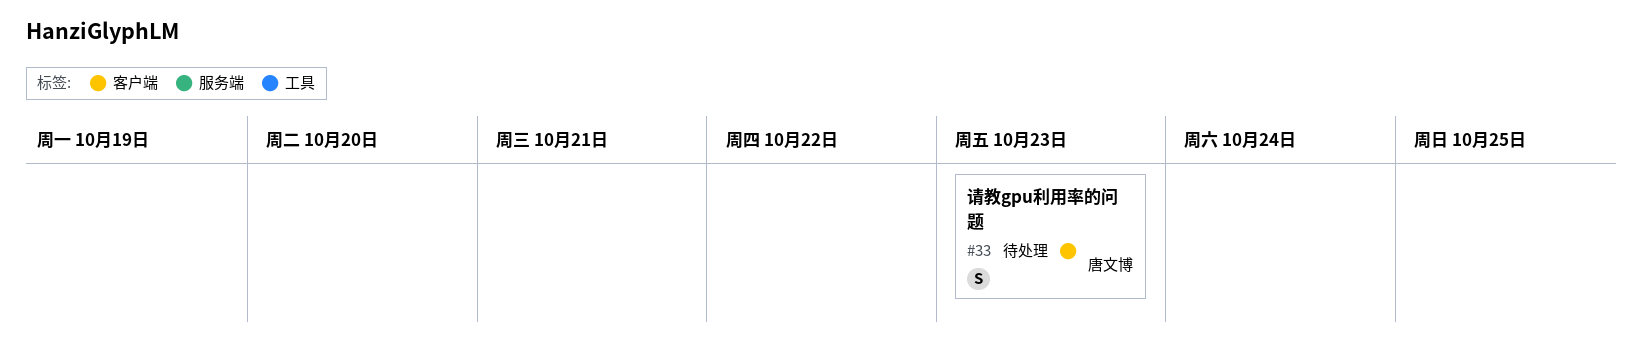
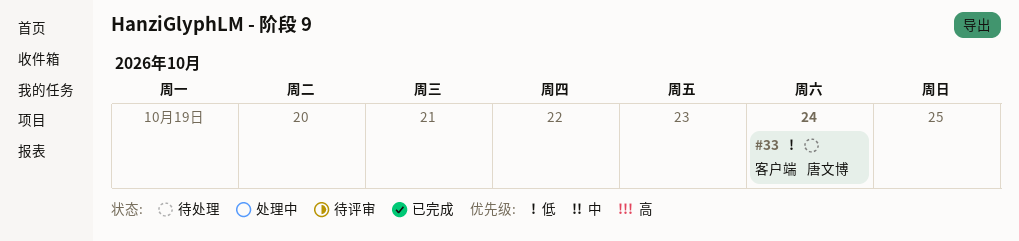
#33, due: Oct 23 -> Oct 24

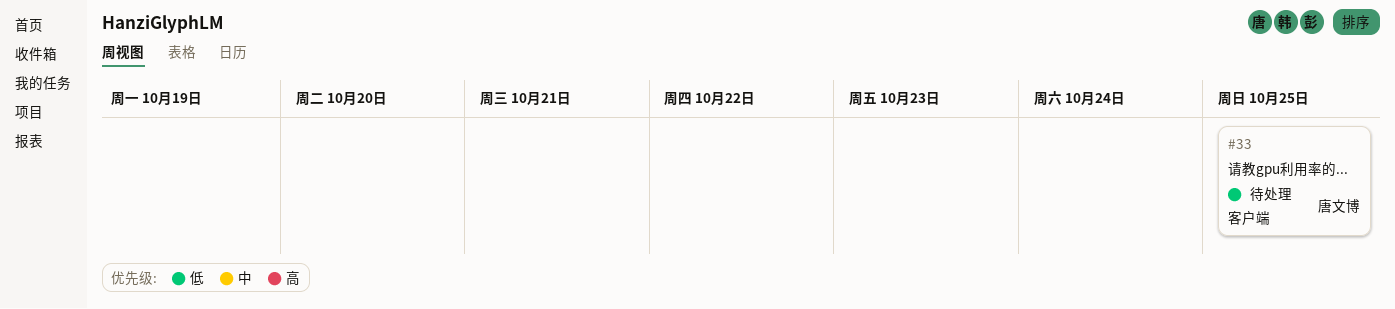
#33, due: Oct 24 -> Oct 25

